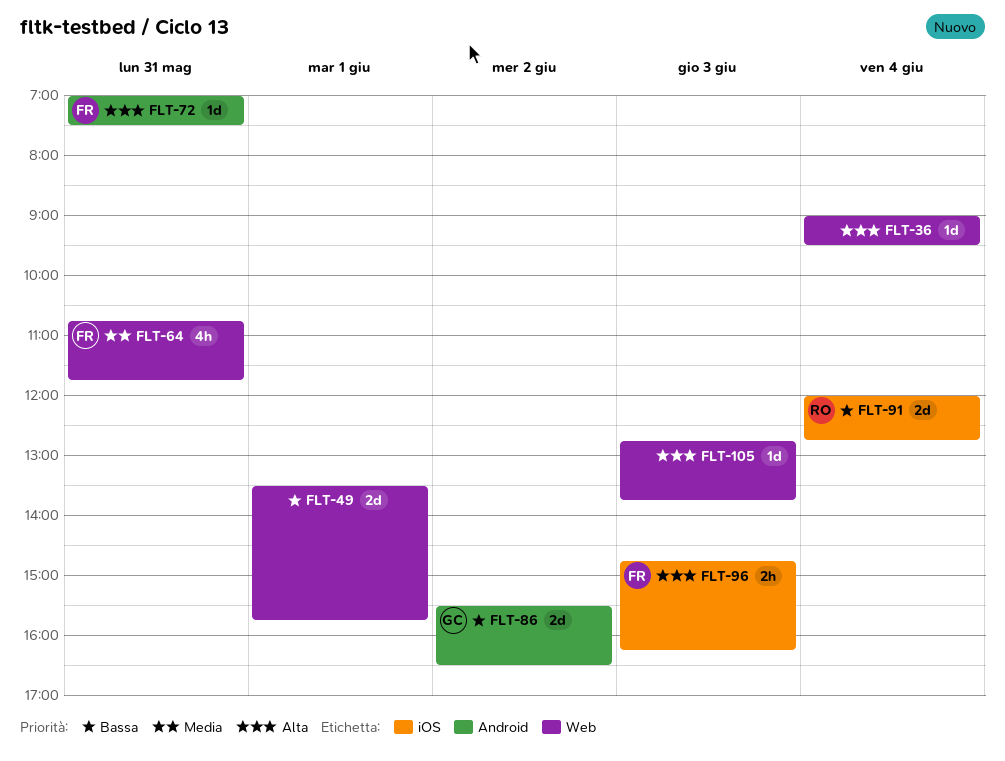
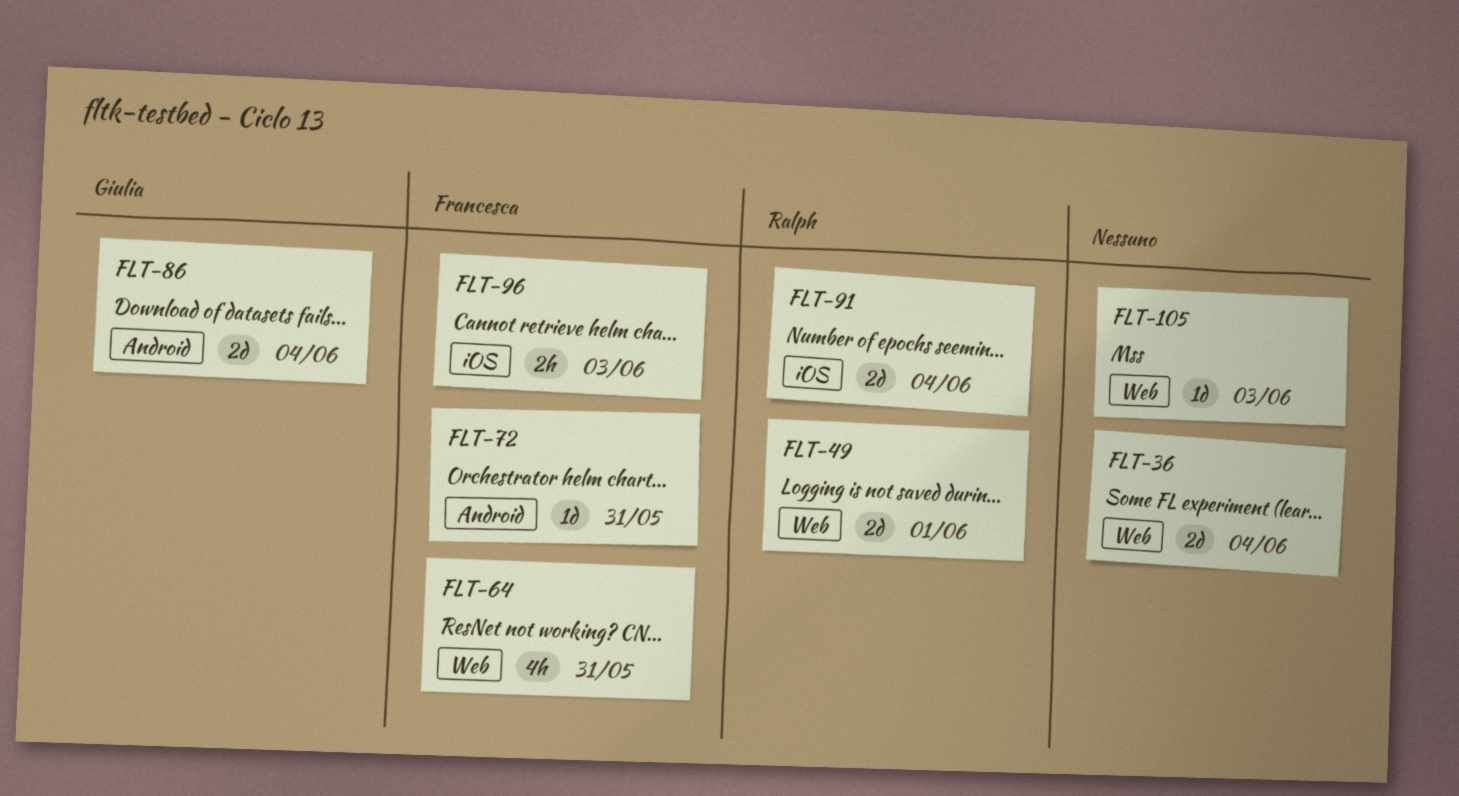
FLT-36, estimate: 1d -> 2d
FLT-49, owner: none -> Ralph
FLT-86, day: Jun 2 -> Jun 4

